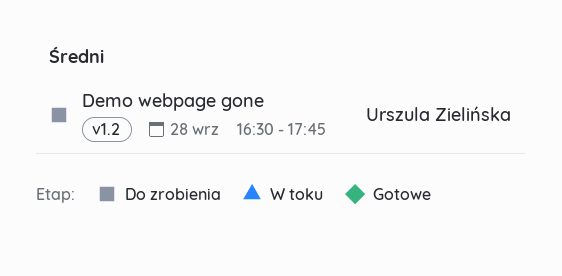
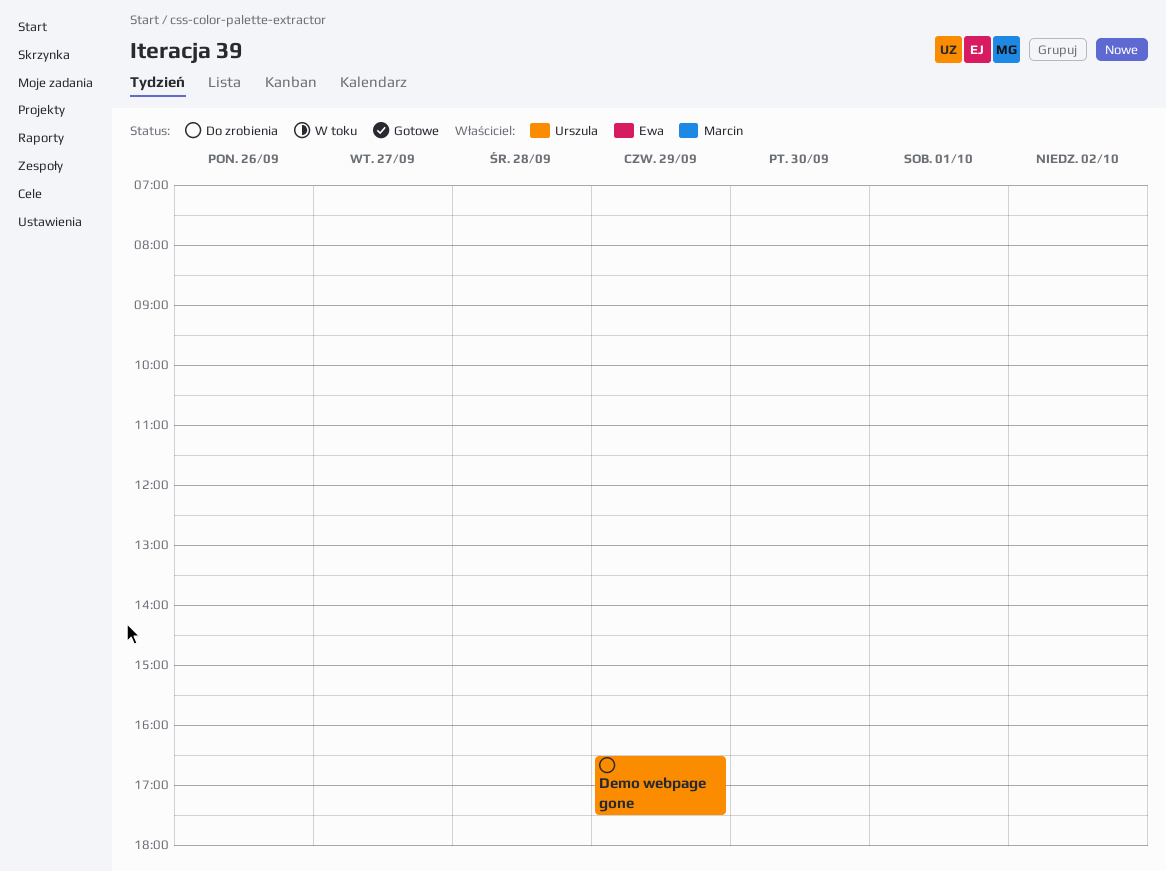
Demo webpage gone, day: Sep 28 -> Sep 29
Demo webpage gone, ends: 17:45 -> 17:30

